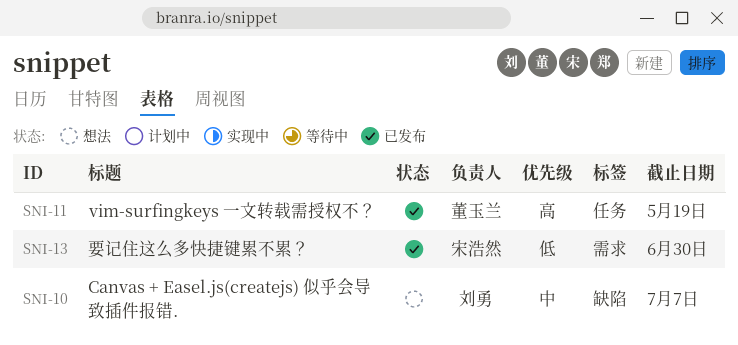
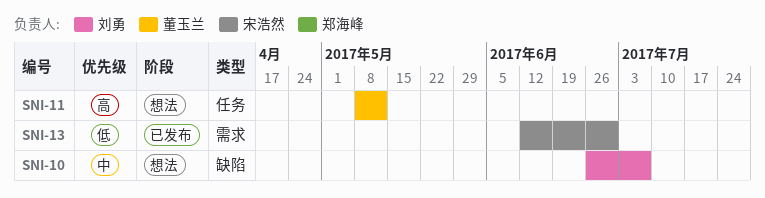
SNI-11, status: 已发布 -> 想法
SNI-11, due: May 19 -> May 12

